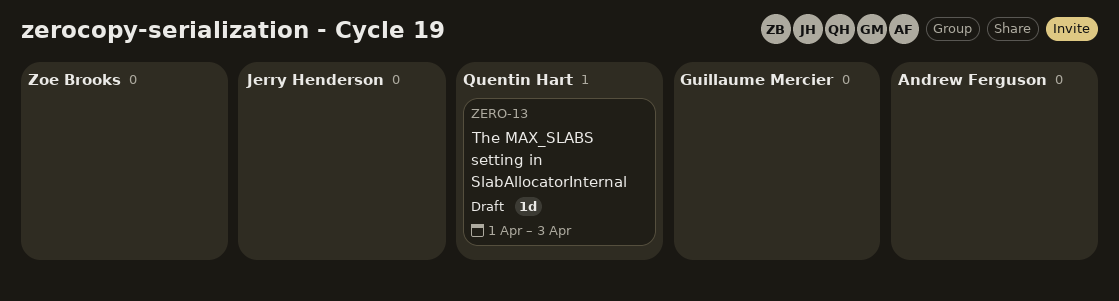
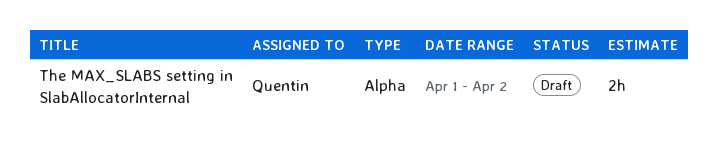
The MAX_SLABS setting in SlabAllocatorInternal, estimate: 1d -> 2h
The MAX_SLABS setting in SlabAllocatorInternal, due: Apr 3 -> Apr 2

